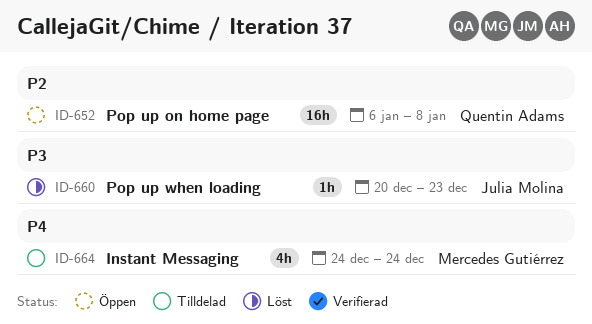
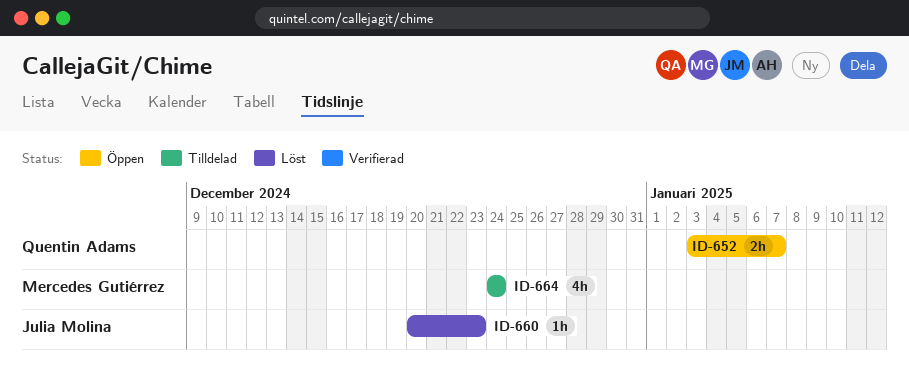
ID-652, estimate: 16h -> 2h
ID-652, start: Jan 6 -> Jan 3
ID-652, due: Jan 8 -> Jan 7

